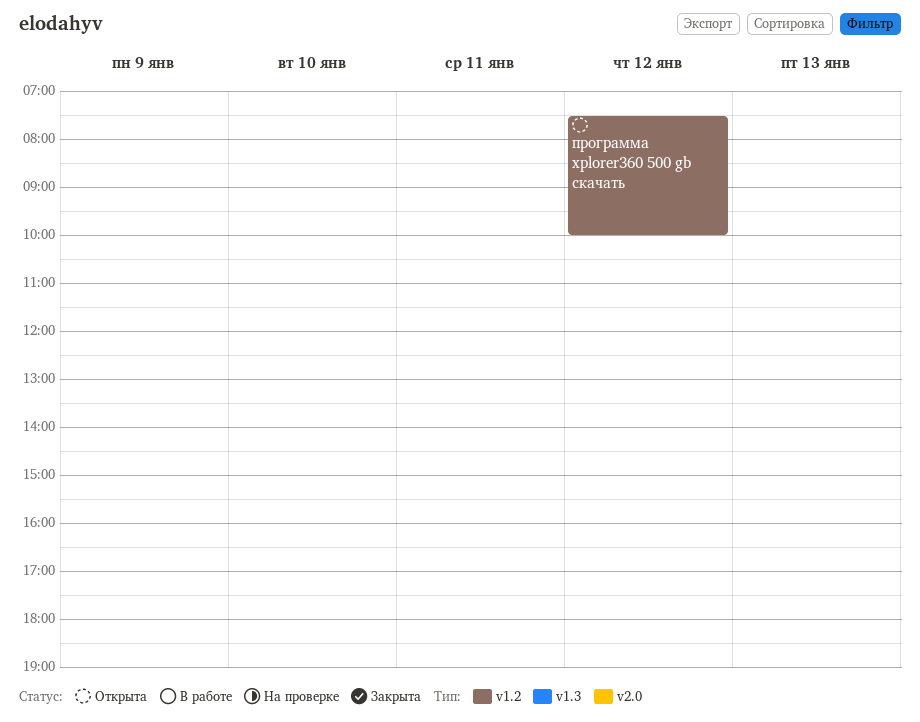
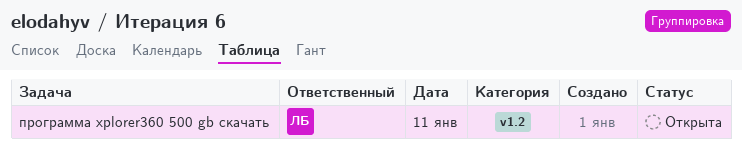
программа xplorer360 500 gb скачать, day: Jan 12 -> Jan 11

